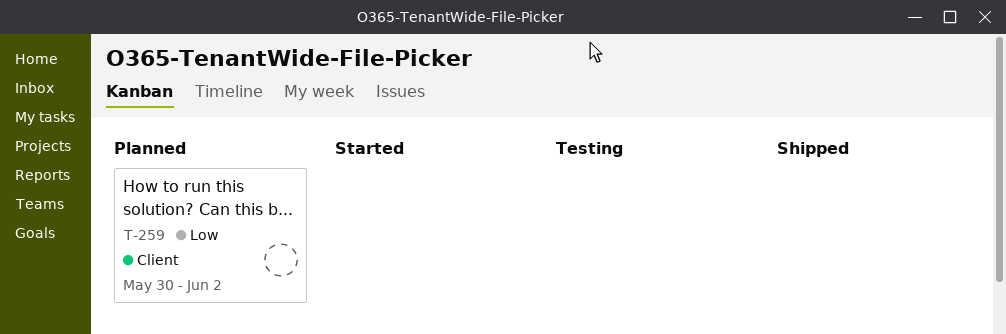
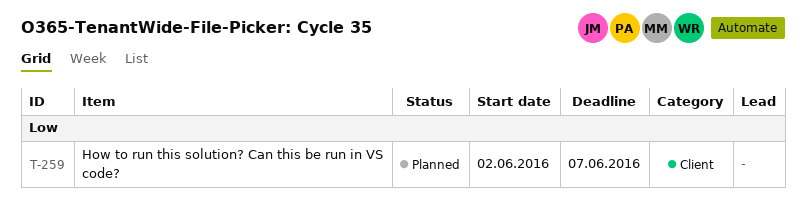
T-259, start: May 30 -> Jun 2
T-259, due: Jun 2 -> Jun 7

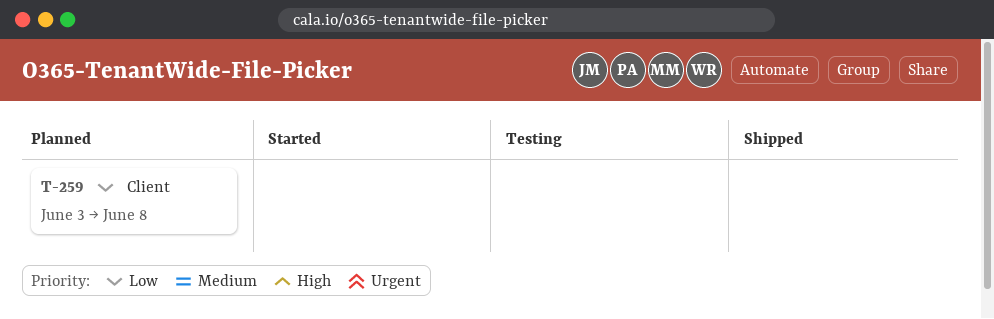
T-259, start: Jun 2 -> Jun 3
T-259, due: Jun 7 -> Jun 8

